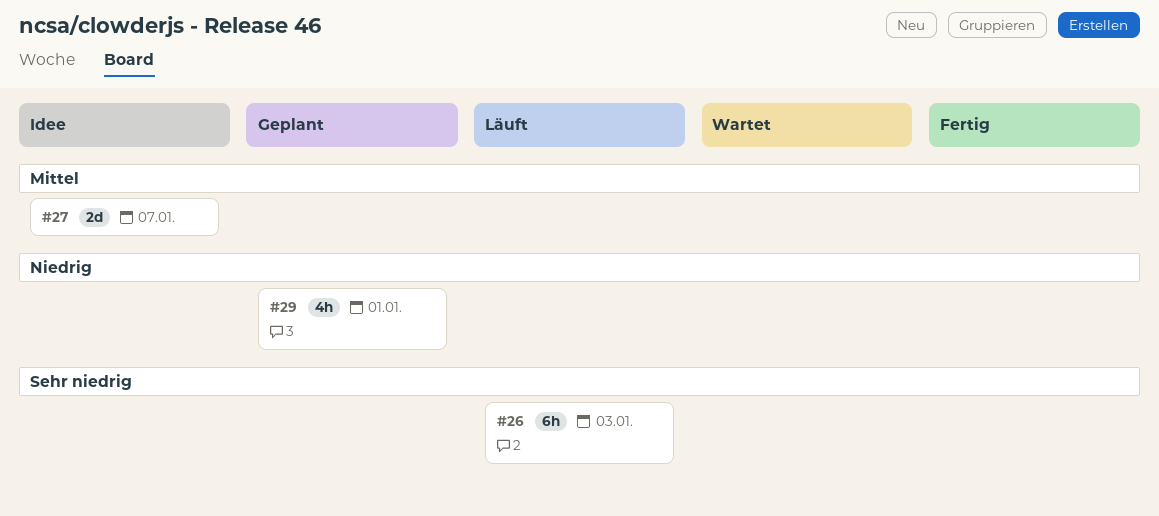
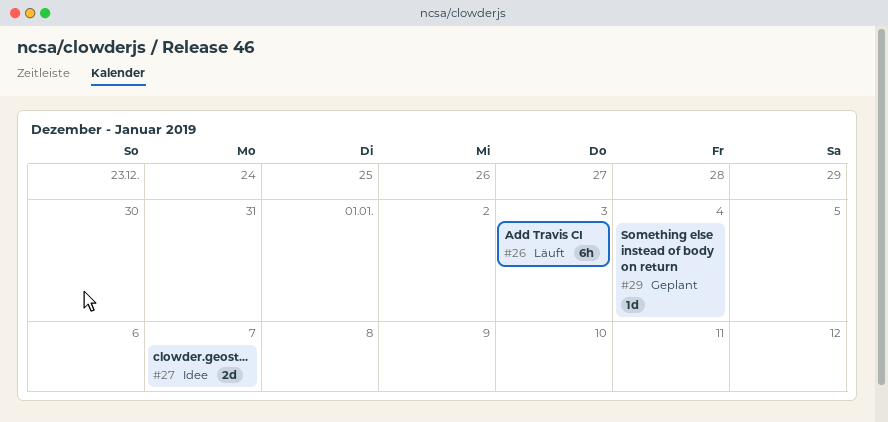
#29, estimate: 4h -> 1d
#29, due: Jan 1 -> Jan 4

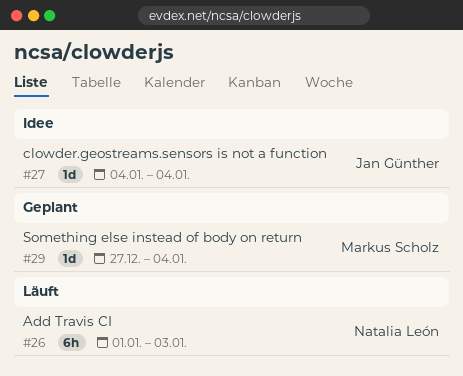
#27, estimate: 2d -> 1d
#27, due: Jan 7 -> Jan 4

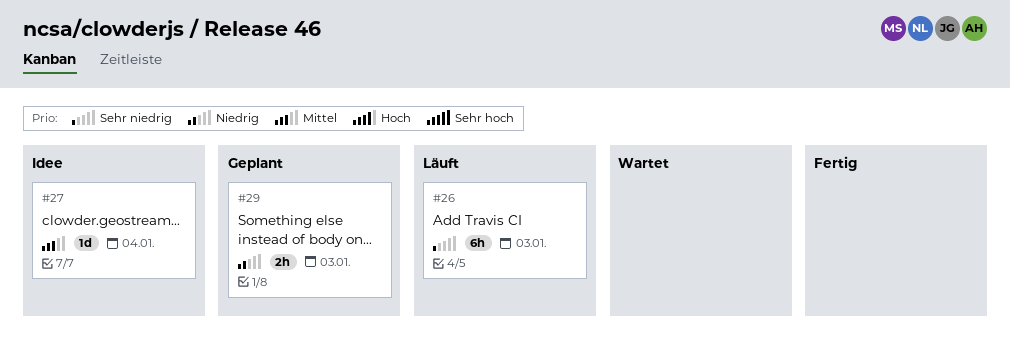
#29, estimate: 1d -> 2h
#29, due: Jan 4 -> Jan 3

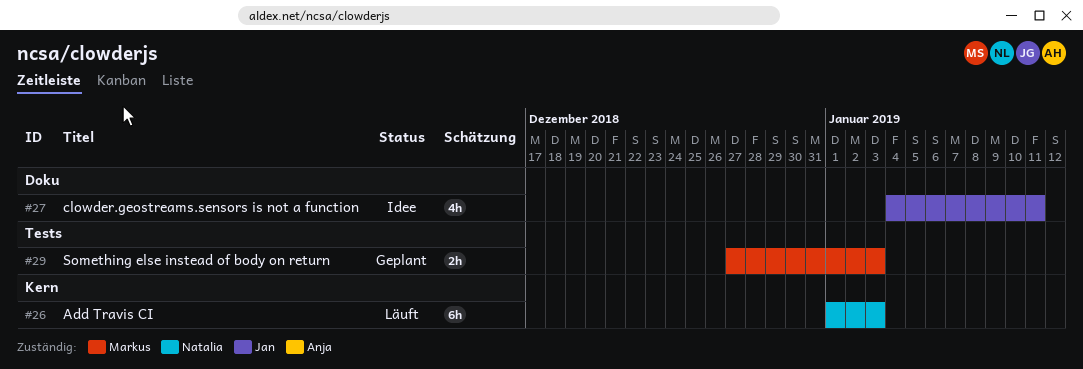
#27, estimate: 1d -> 4h
#27, due: Jan 4 -> Jan 11

